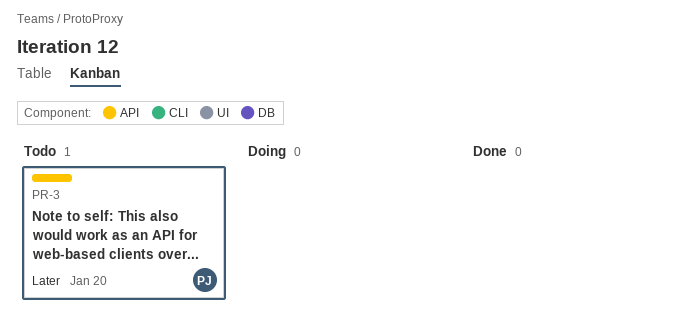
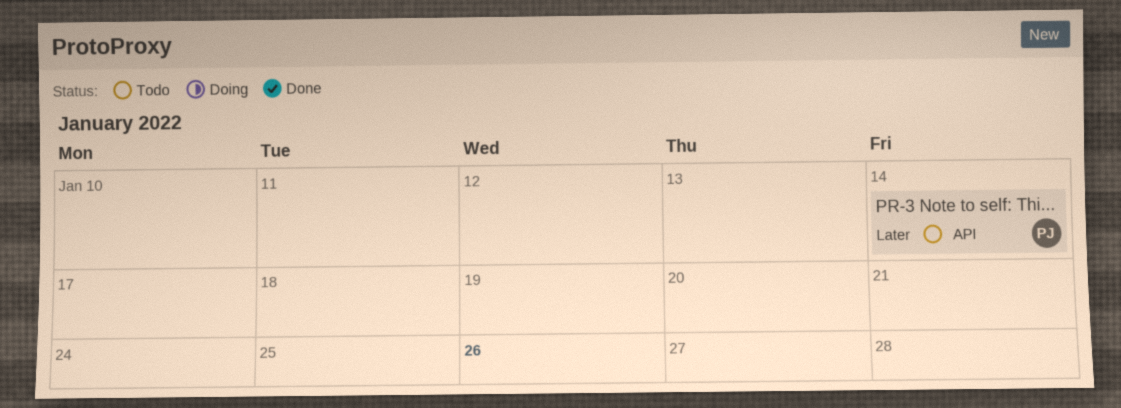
PR-3, due: Jan 20 -> Jan 14

